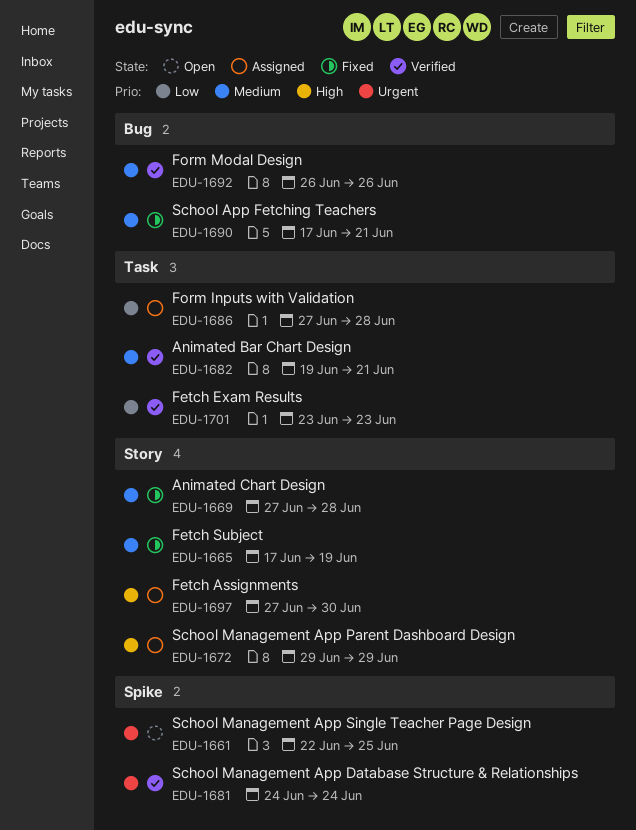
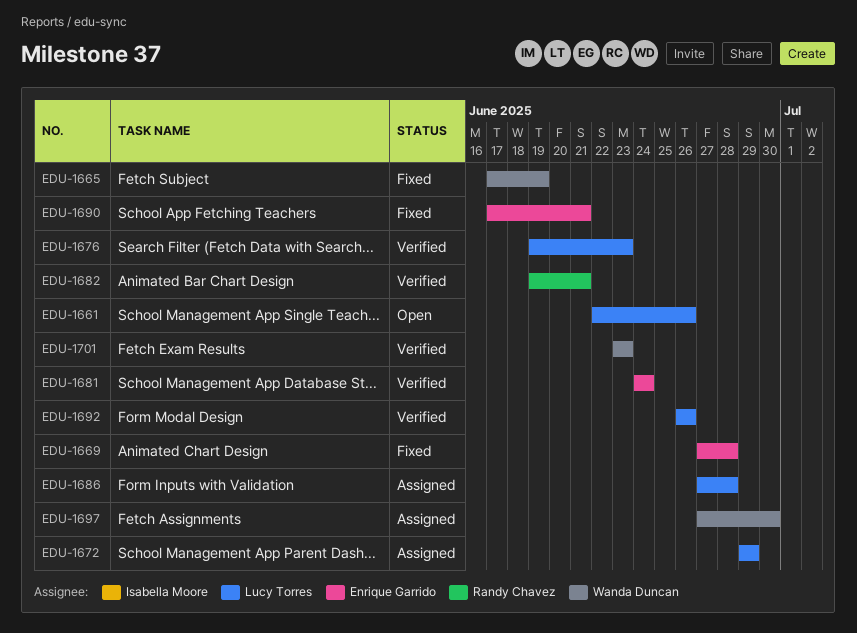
EDU-1661, due: Jun 25 -> Jun 26
EDU-1676: none -> present

